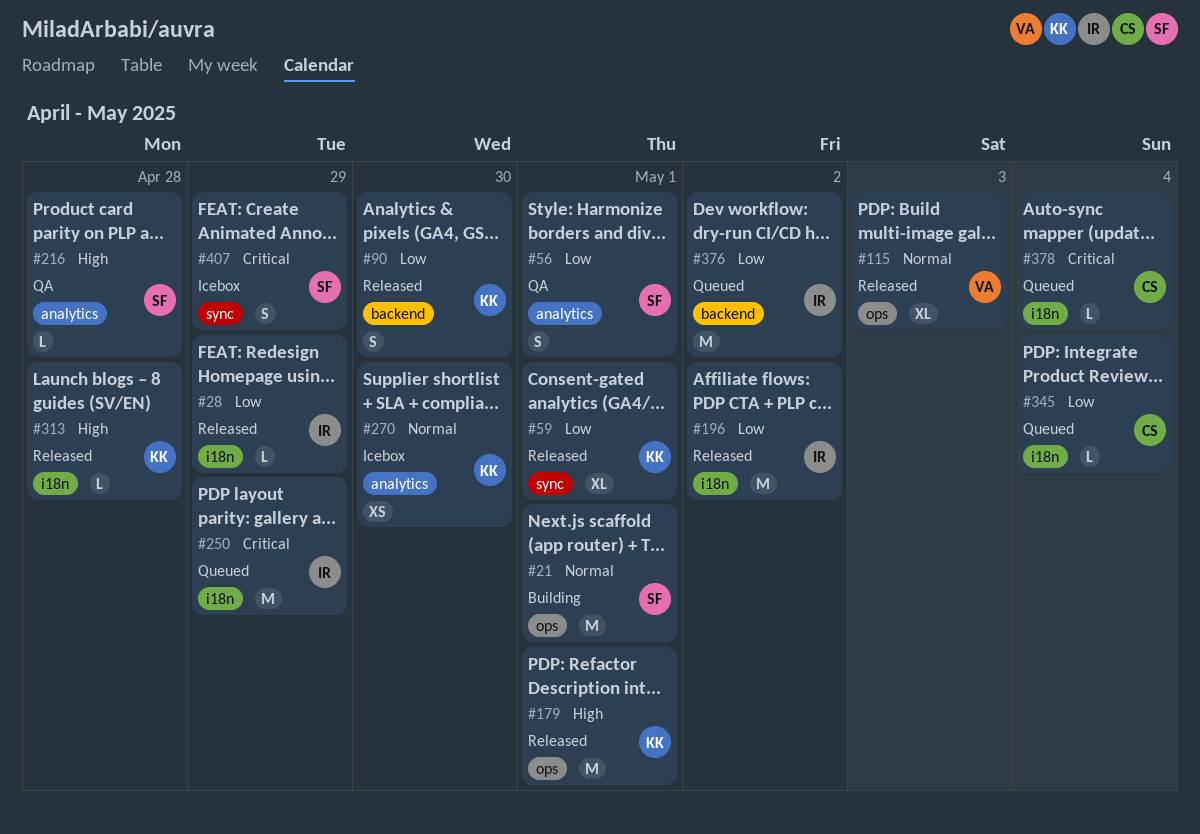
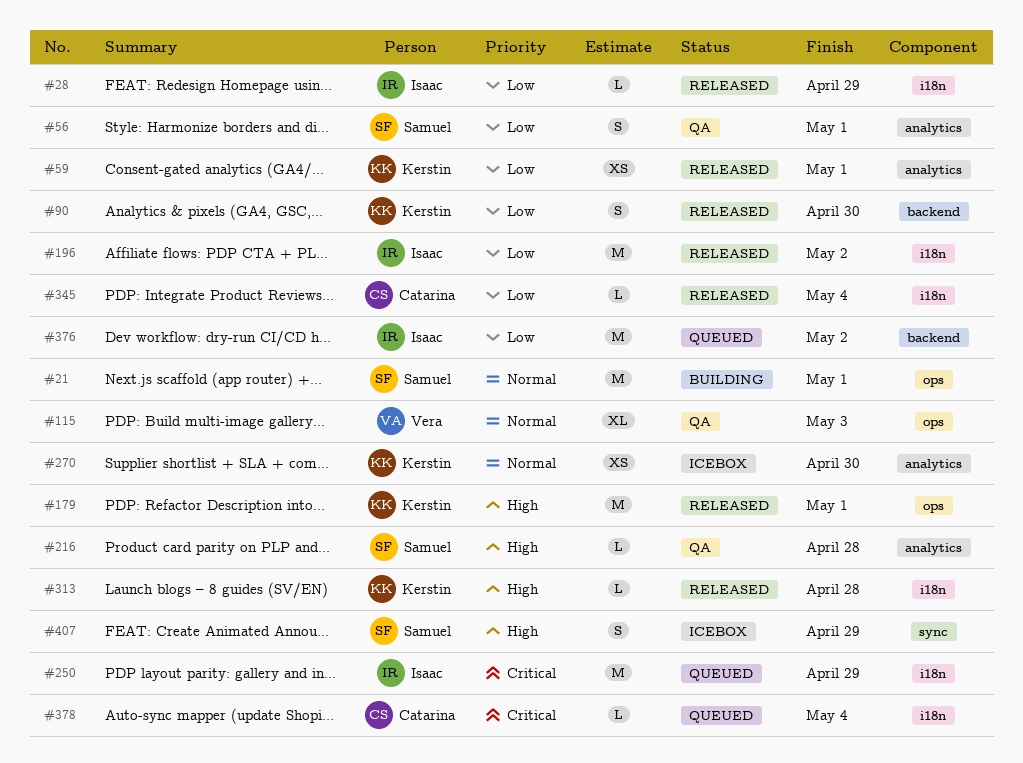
#59, label: sync -> analytics
#59, estimate: XL -> XS
#115, status: Released -> QA
#345, status: Queued -> Released
#407, priority: Critical -> High

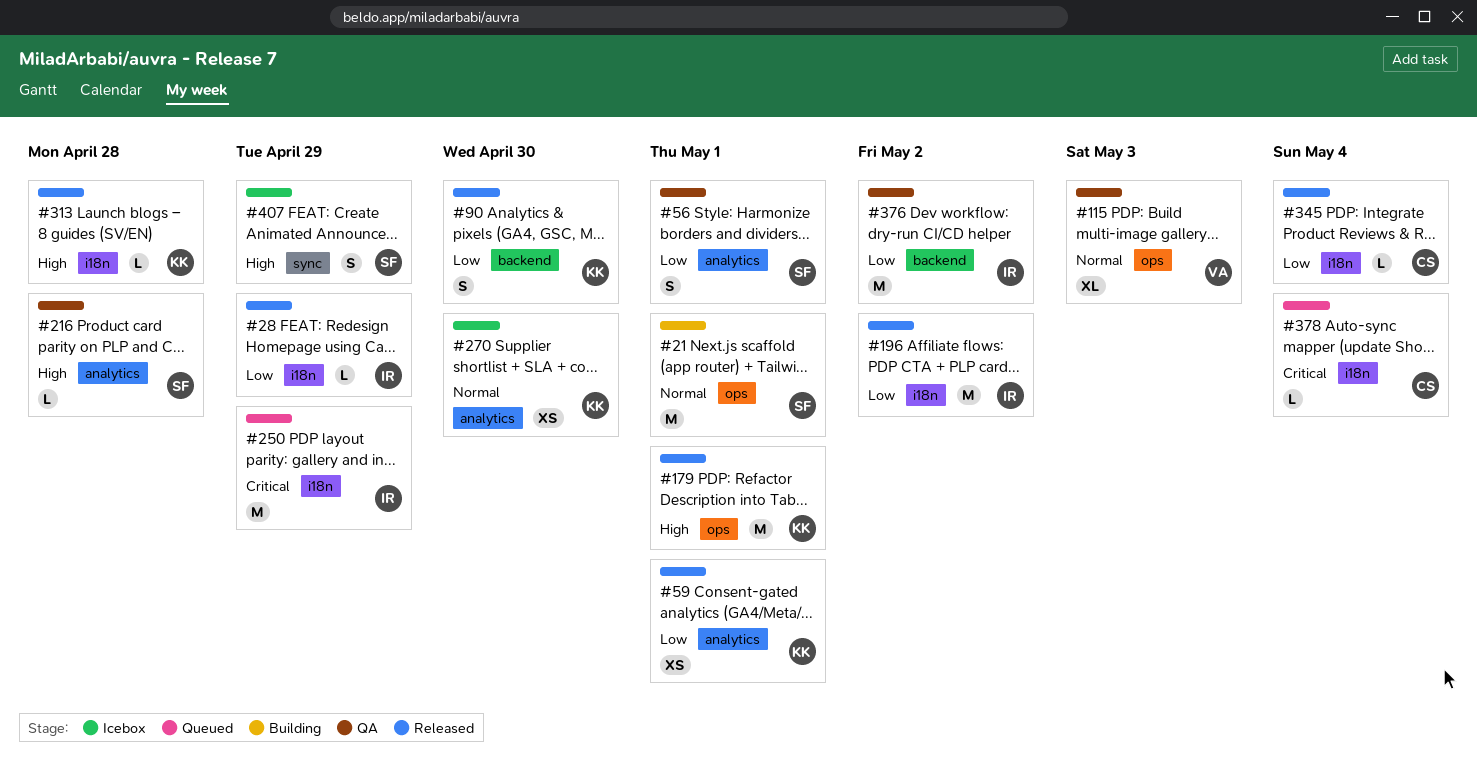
#376, status: Queued -> QA

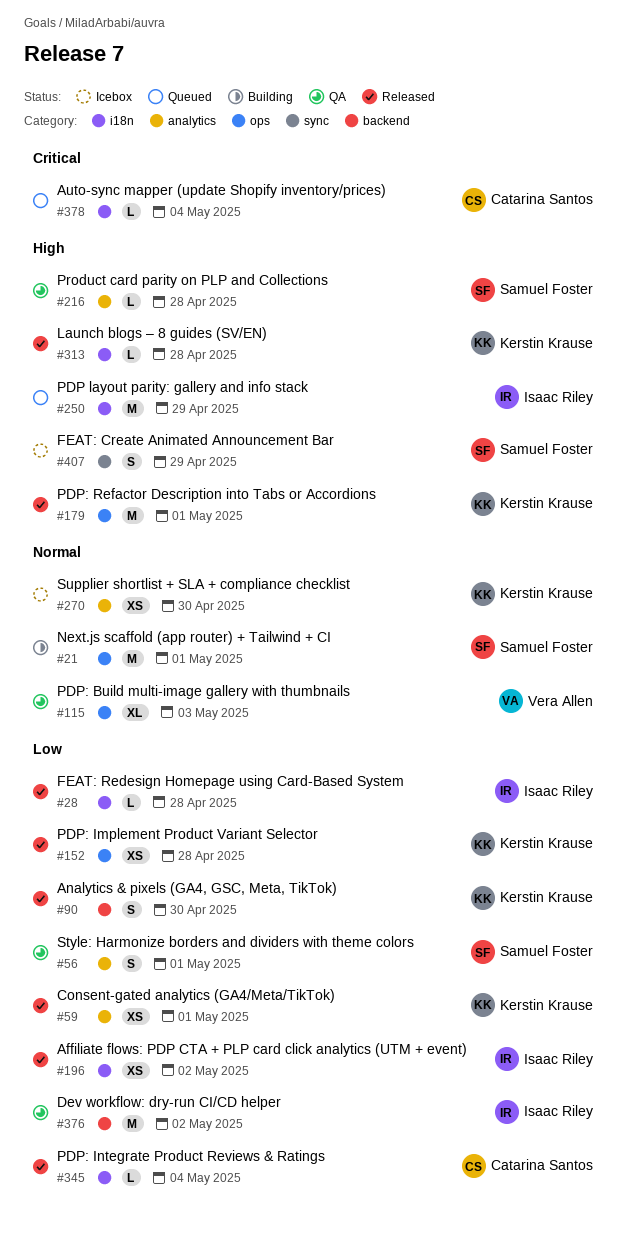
#28, due: Apr 29 -> Apr 28
#152: none -> present
#196, estimate: M -> XS
#250, priority: Critical -> High

